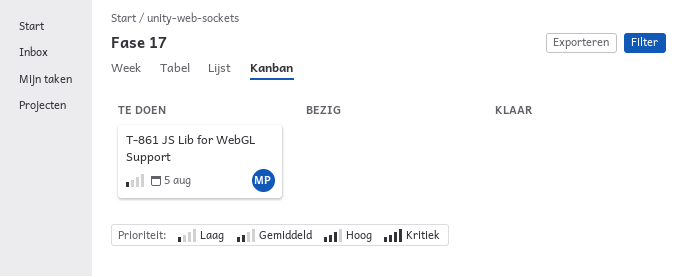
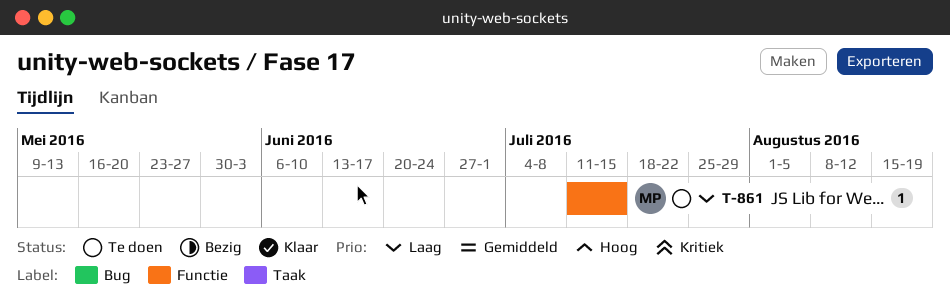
T-861, due: Aug 5 -> Jul 15

